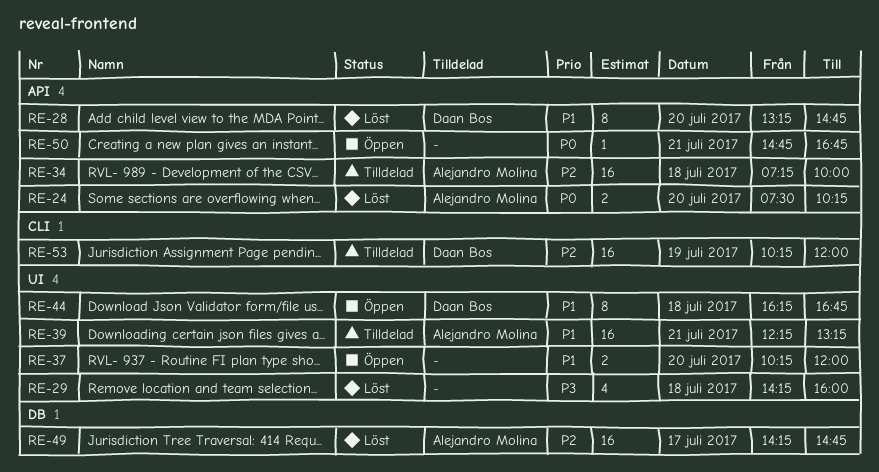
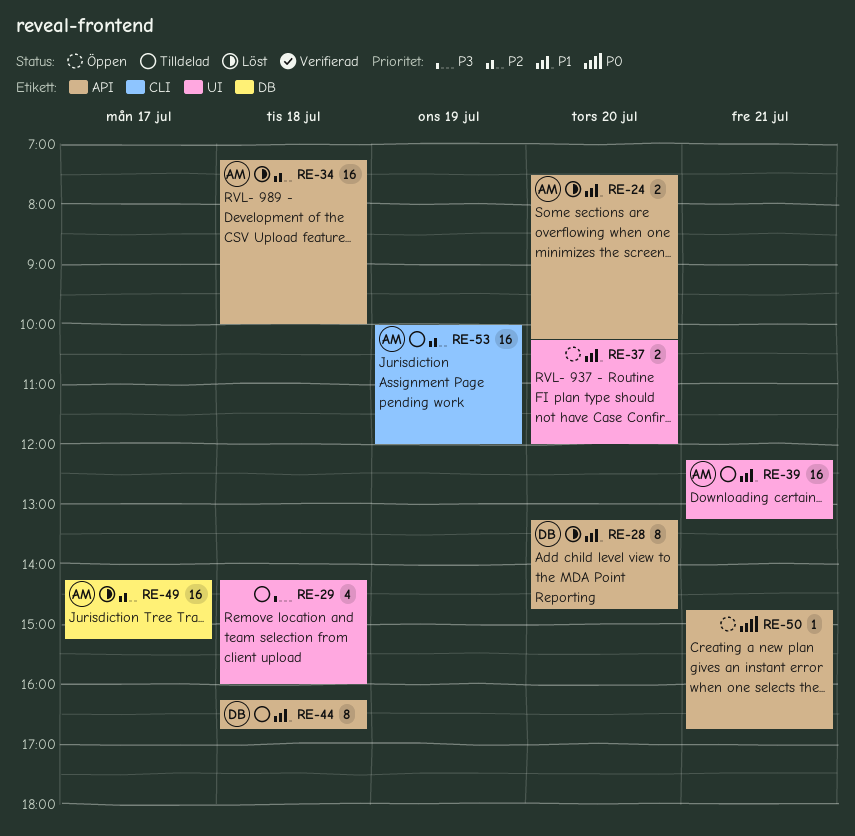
RE-24, priority: P0 -> P1
RE-29, status: Löst -> Tilldelad
RE-34, status: Tilldelad -> Löst
RE-44, status: Öppen -> Tilldelad
RE-44, label: UI -> API
RE-49, ends: 14:45 -> 15:15
RE-53, owner: Daan Bos -> Alejandro Molina
RE-53, begins: 10:15 -> 10:00

